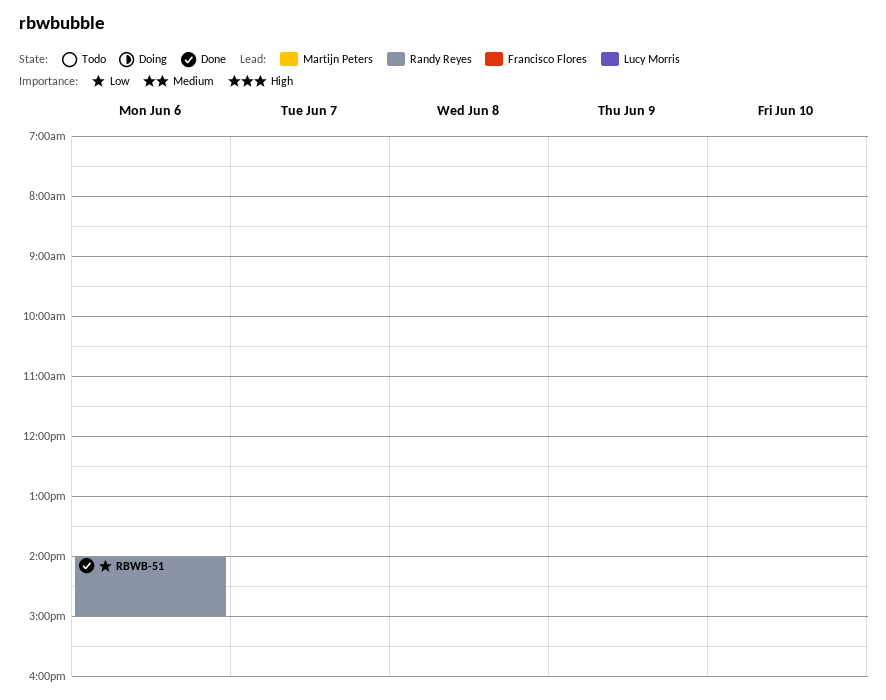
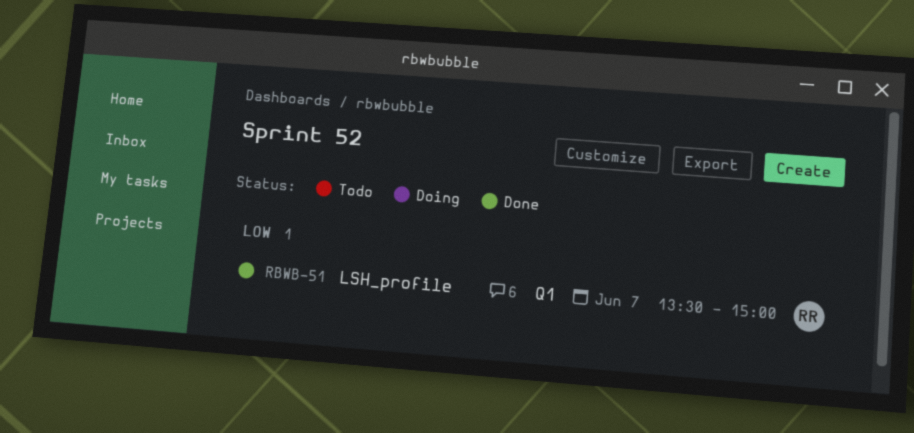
RBWB-51, day: Jun 6 -> Jun 7
RBWB-51, begins: 14:00 -> 13:30

